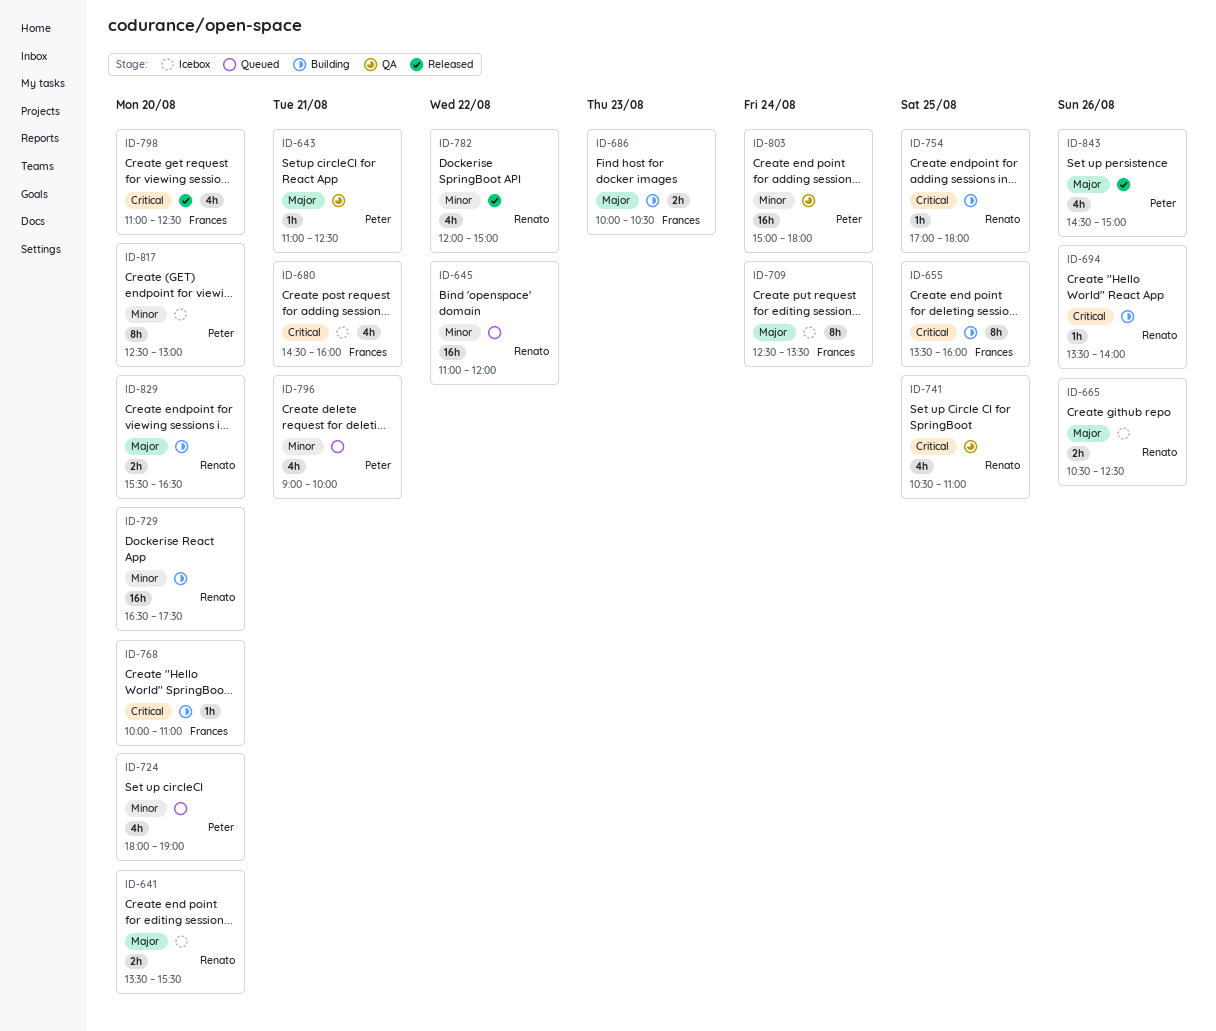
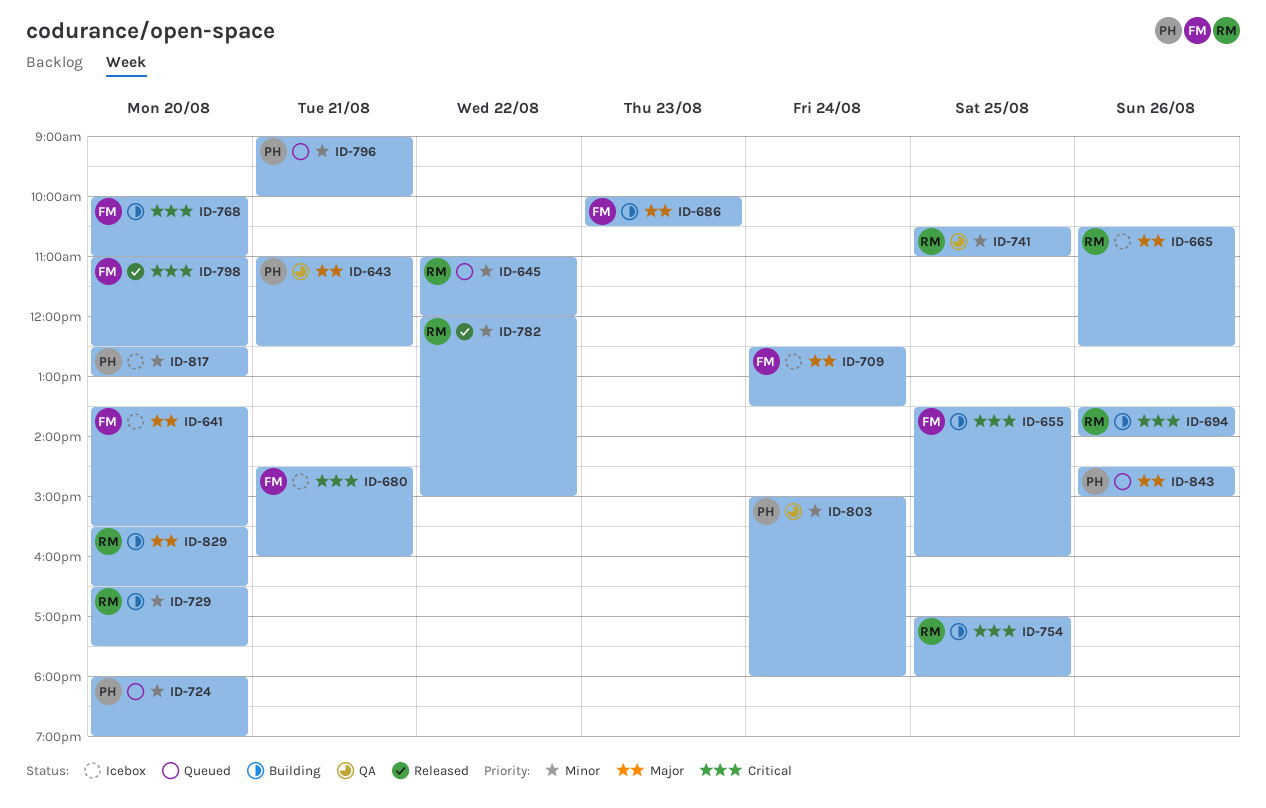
ID-641, owner: Renato -> Frances
ID-741, priority: Critical -> Minor
ID-843, status: Released -> Queued

